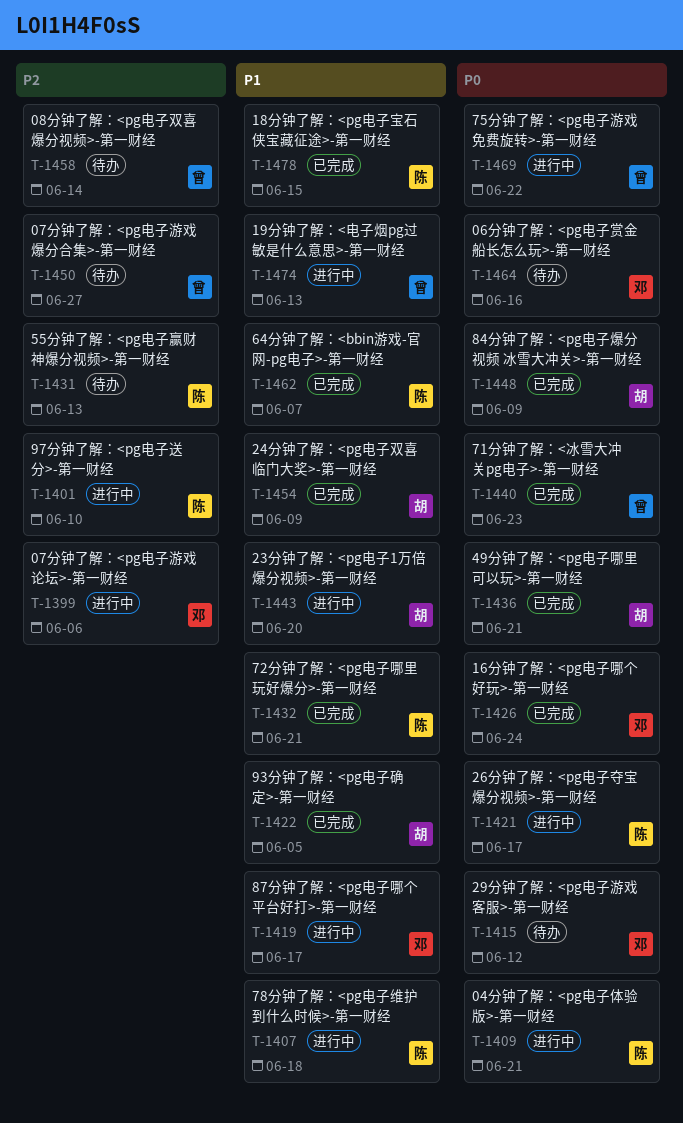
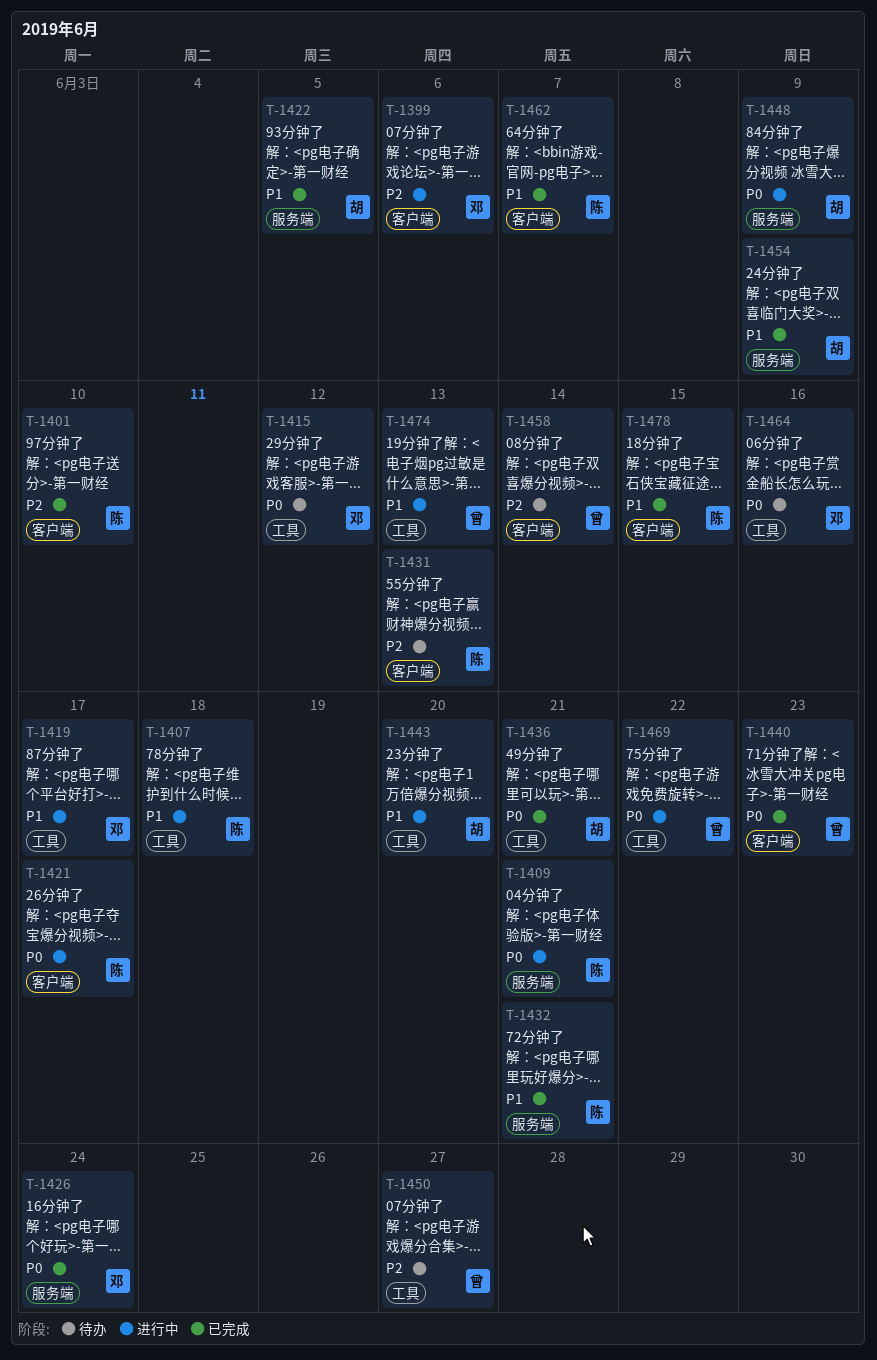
T-1401, status: 进行中 -> 已完成
T-1448, status: 已完成 -> 进行中

